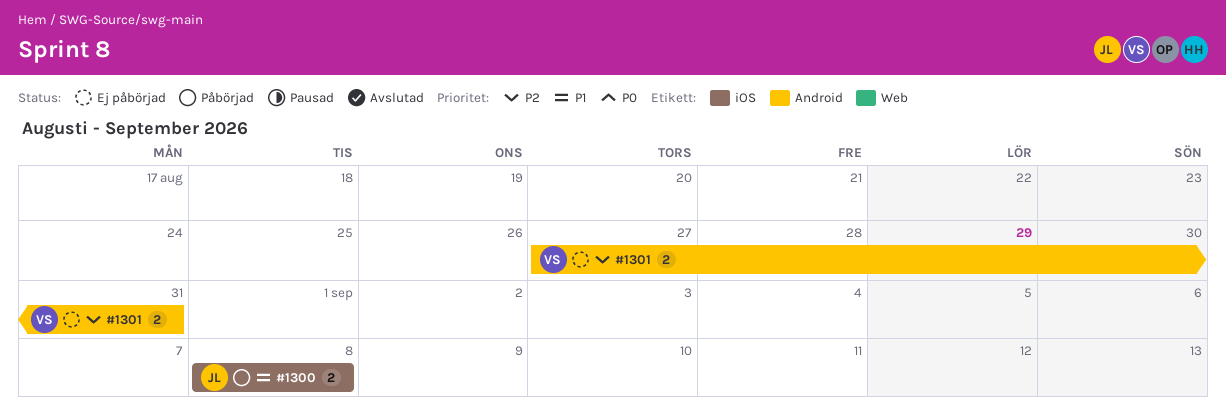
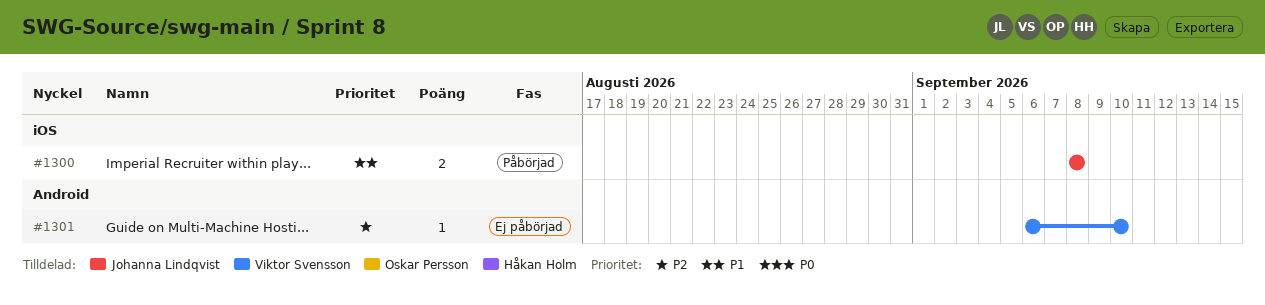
#1301, estimate: 2 -> 1
#1301, start: Aug 27 -> Sep 6
#1301, due: Aug 31 -> Sep 10

